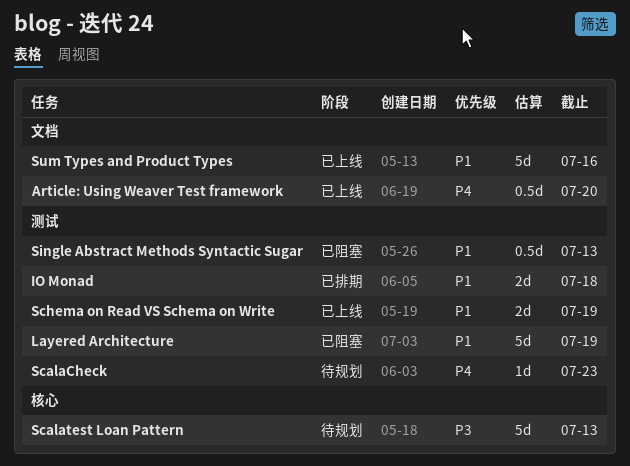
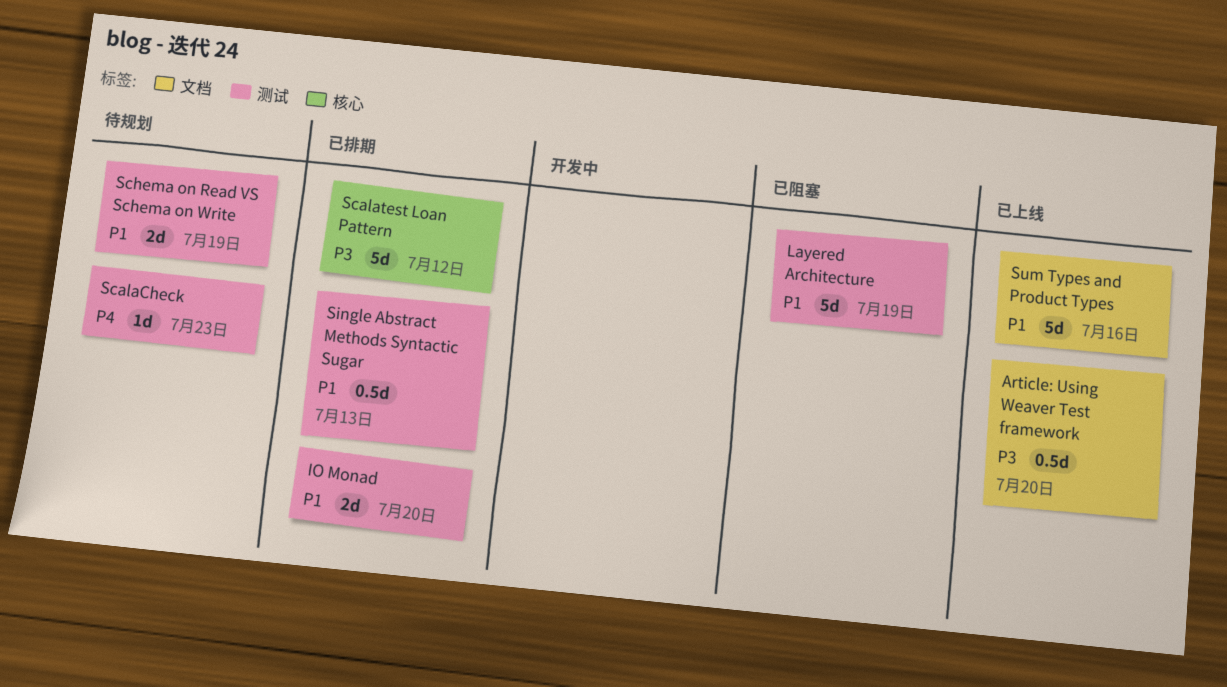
Article: Using Weaver Test framework, priority: P4 -> P3
IO Monad, due: Jul 18 -> Jul 20
Scalatest Loan Pattern, status: 待规划 -> 已排期
Scalatest Loan Pattern, due: Jul 13 -> Jul 12
Schema on Read VS Schema on Write, status: 已上线 -> 待规划
Single Abstract Methods Syntactic Sugar, status: 已阻塞 -> 已排期

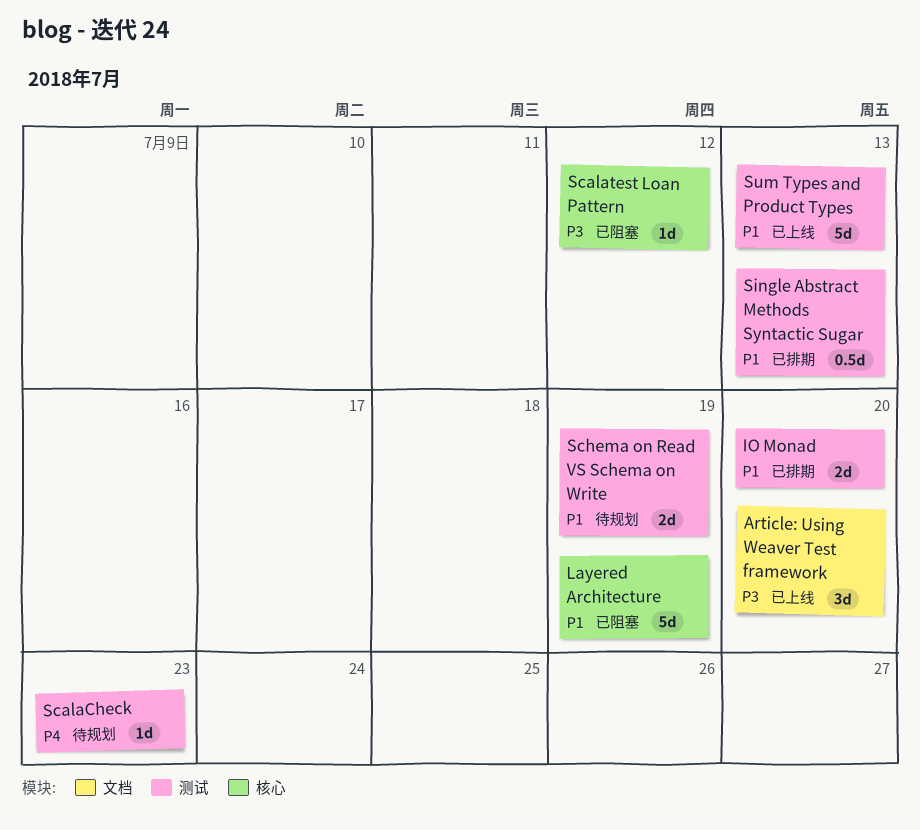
Article: Using Weaver Test framework, estimate: 0.5d -> 3d
Layered Architecture, label: 测试 -> 核心
Scalatest Loan Pattern, status: 已排期 -> 已阻塞
Scalatest Loan Pattern, estimate: 5d -> 1d
Sum Types and Product Types, label: 文档 -> 测试
Sum Types and Product Types, due: Jul 16 -> Jul 13

